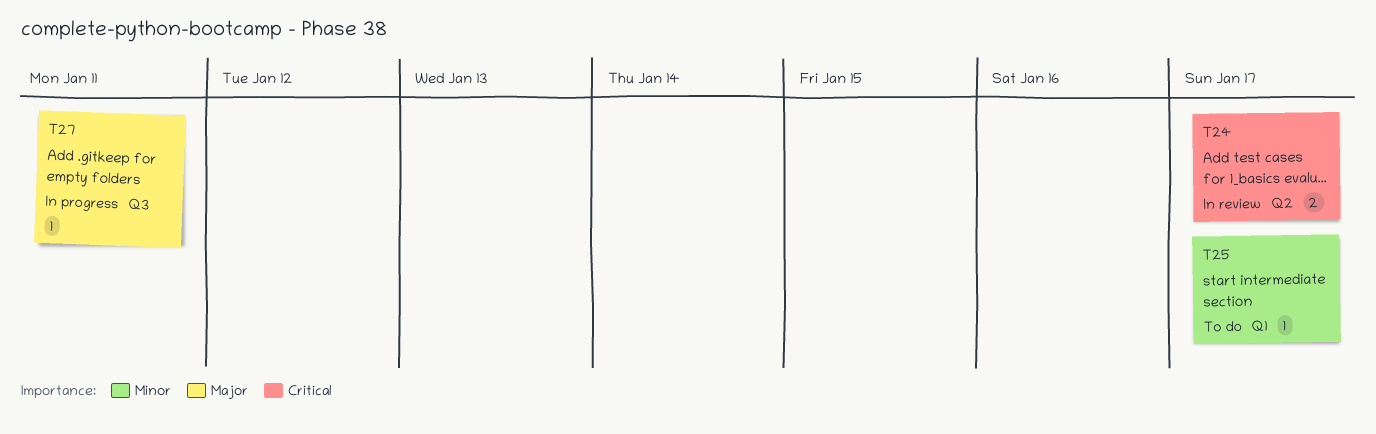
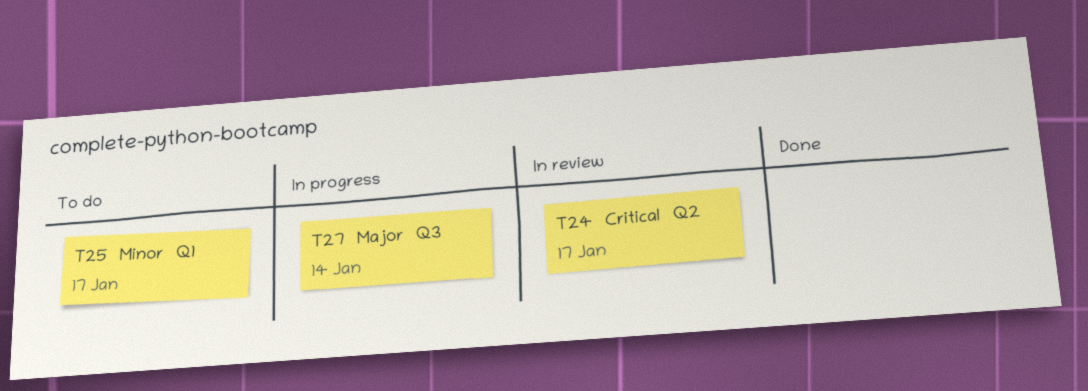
T27, due: Jan 11 -> Jan 14

